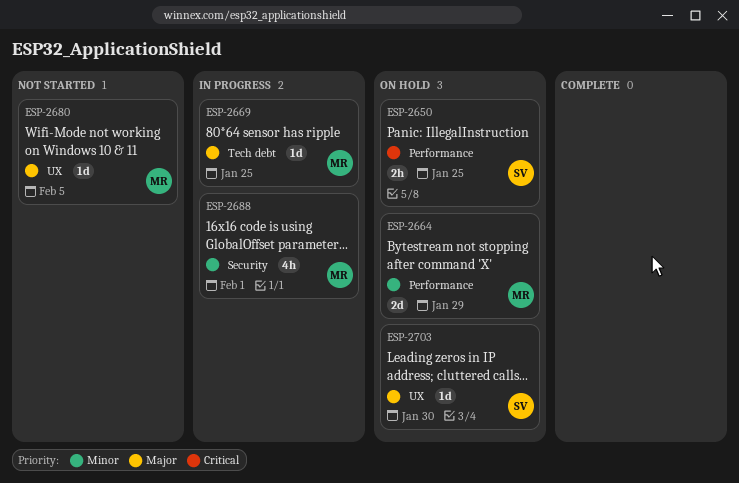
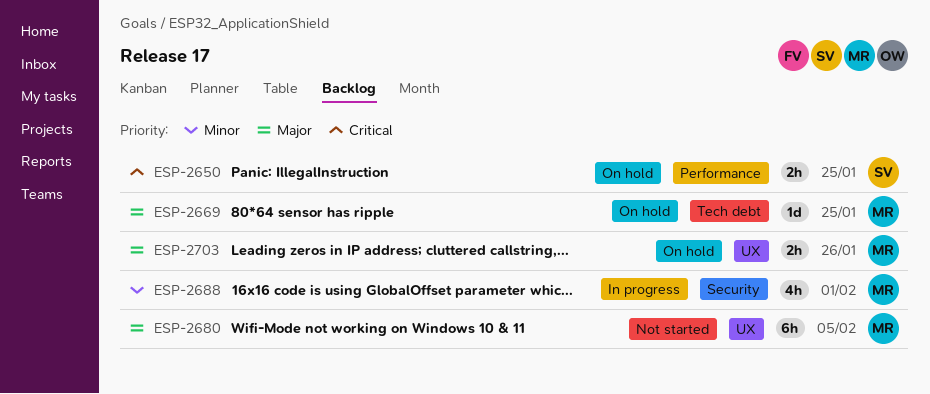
ESP-2664: present -> none
ESP-2669, status: In progress -> On hold
ESP-2680, estimate: 1d -> 6h
ESP-2703, owner: SV -> MR
ESP-2703, estimate: 1d -> 2h
ESP-2703, due: Jan 30 -> Jan 26

